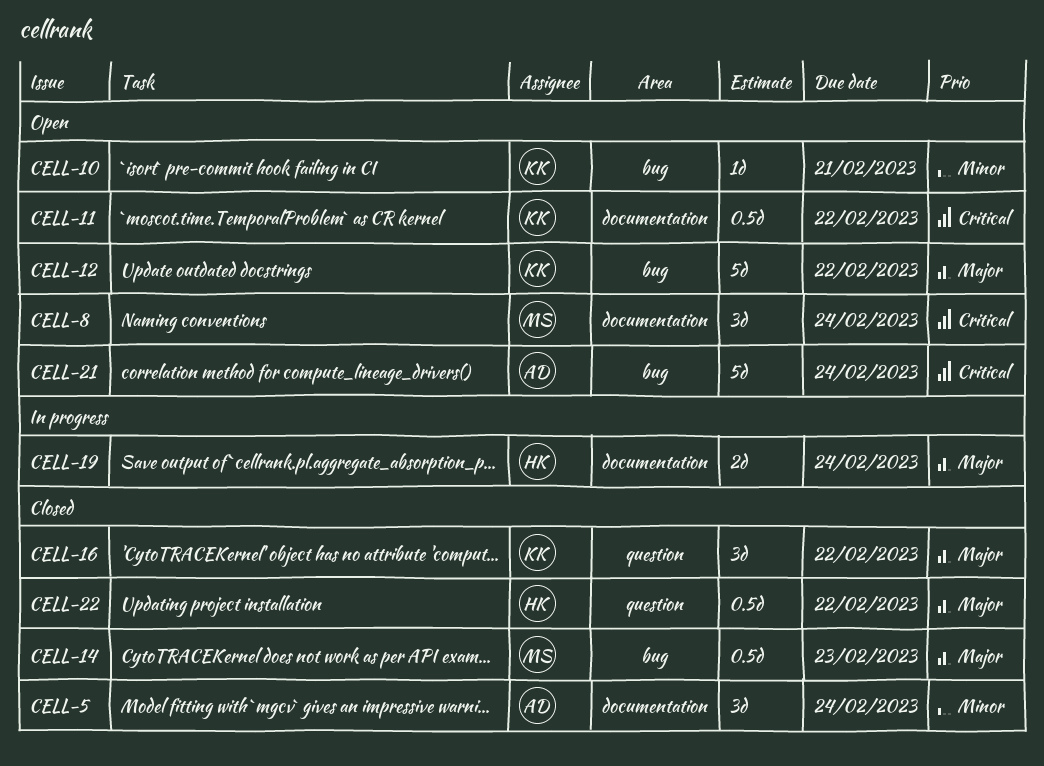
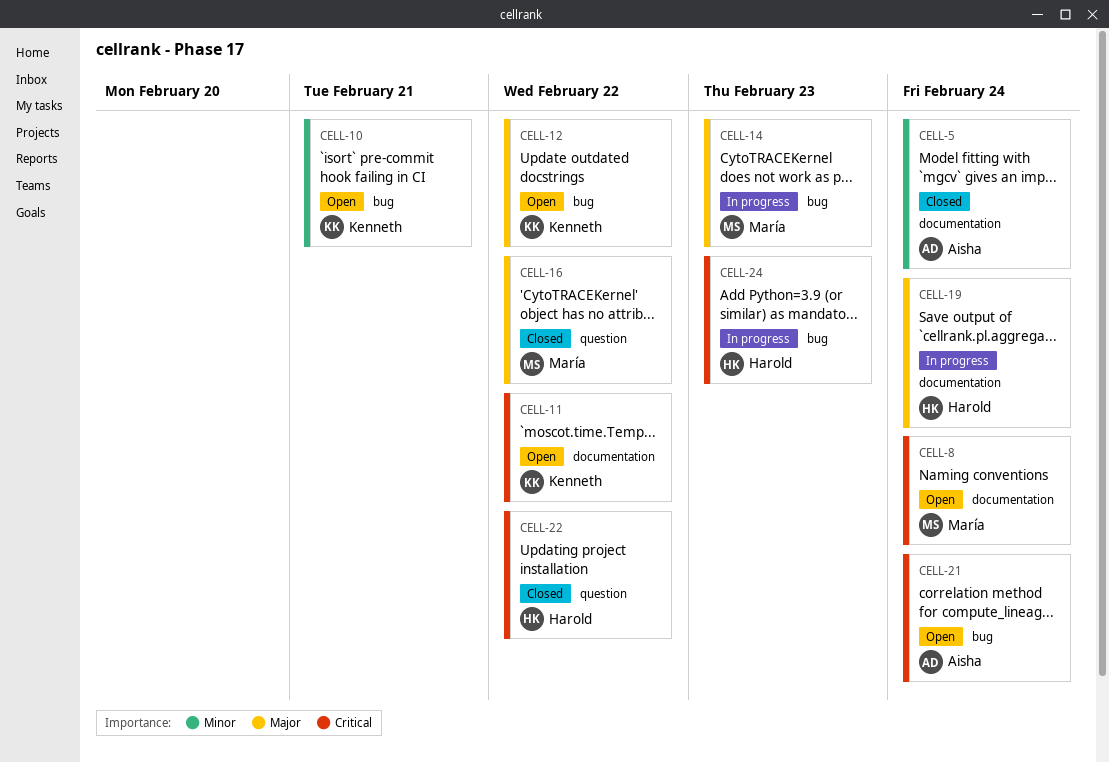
CELL-14, status: Closed -> In progress
CELL-16, owner: Kenneth -> María
CELL-22, priority: Major -> Critical
CELL-24: none -> present

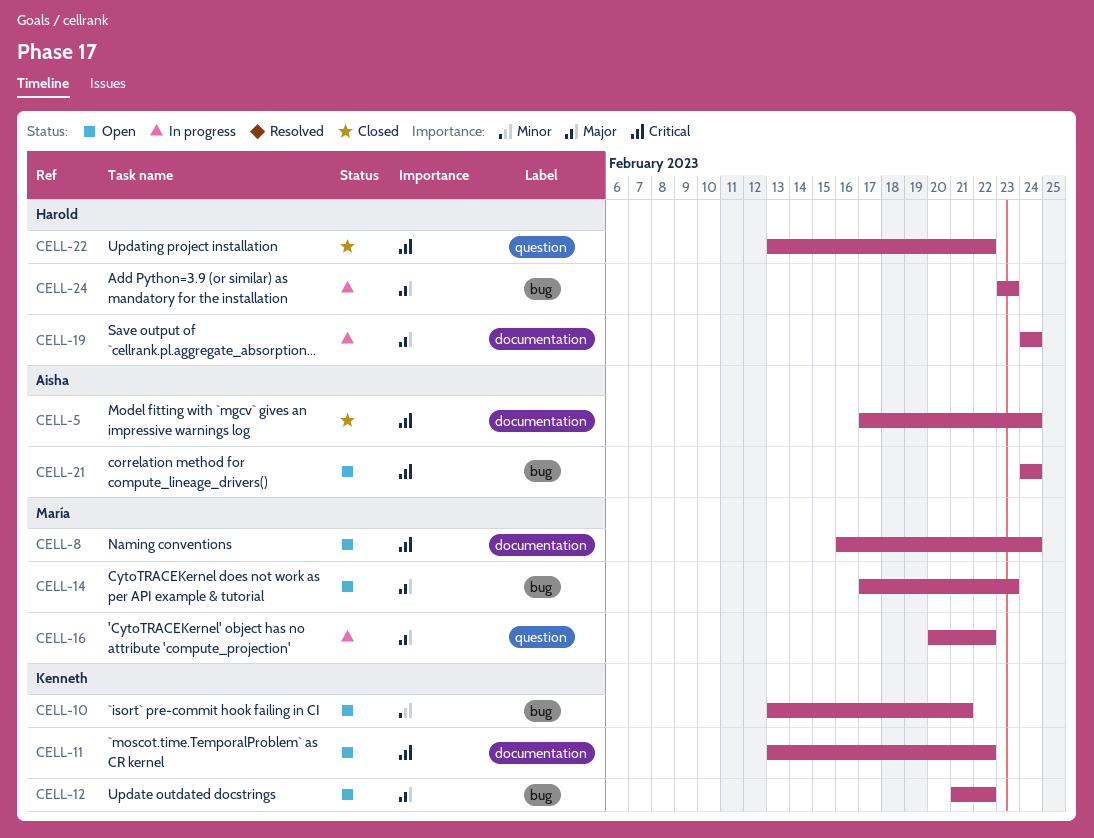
CELL-5, priority: Minor -> Critical
CELL-14, status: In progress -> Open
CELL-16, status: Closed -> In progress
CELL-24, priority: Critical -> Major

